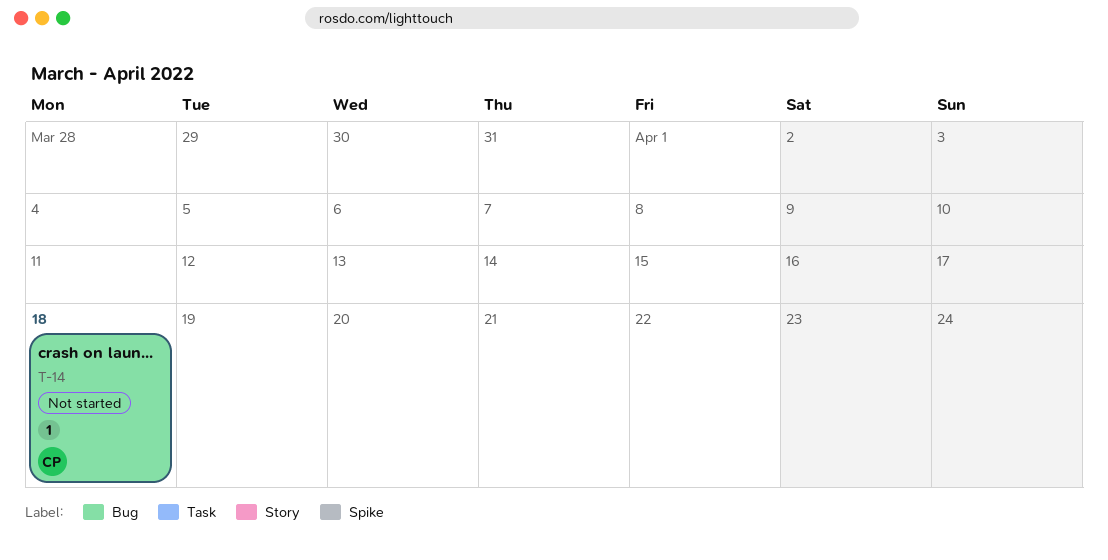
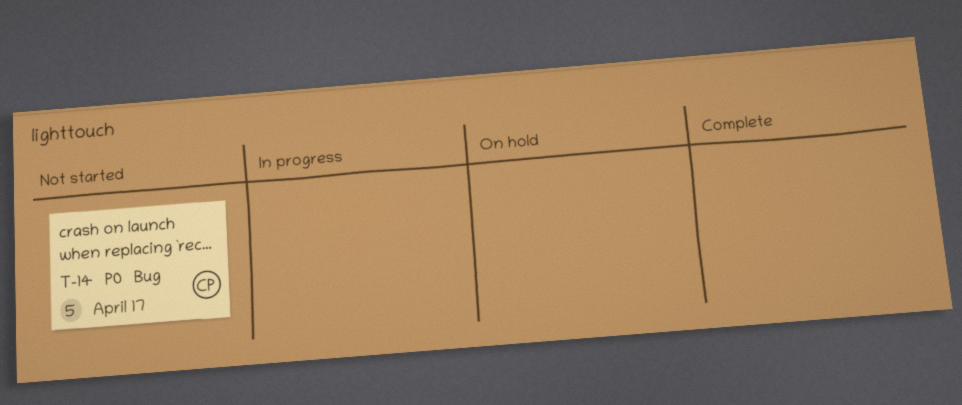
T-14, estimate: 1 -> 5
T-14, due: Apr 18 -> Apr 17

